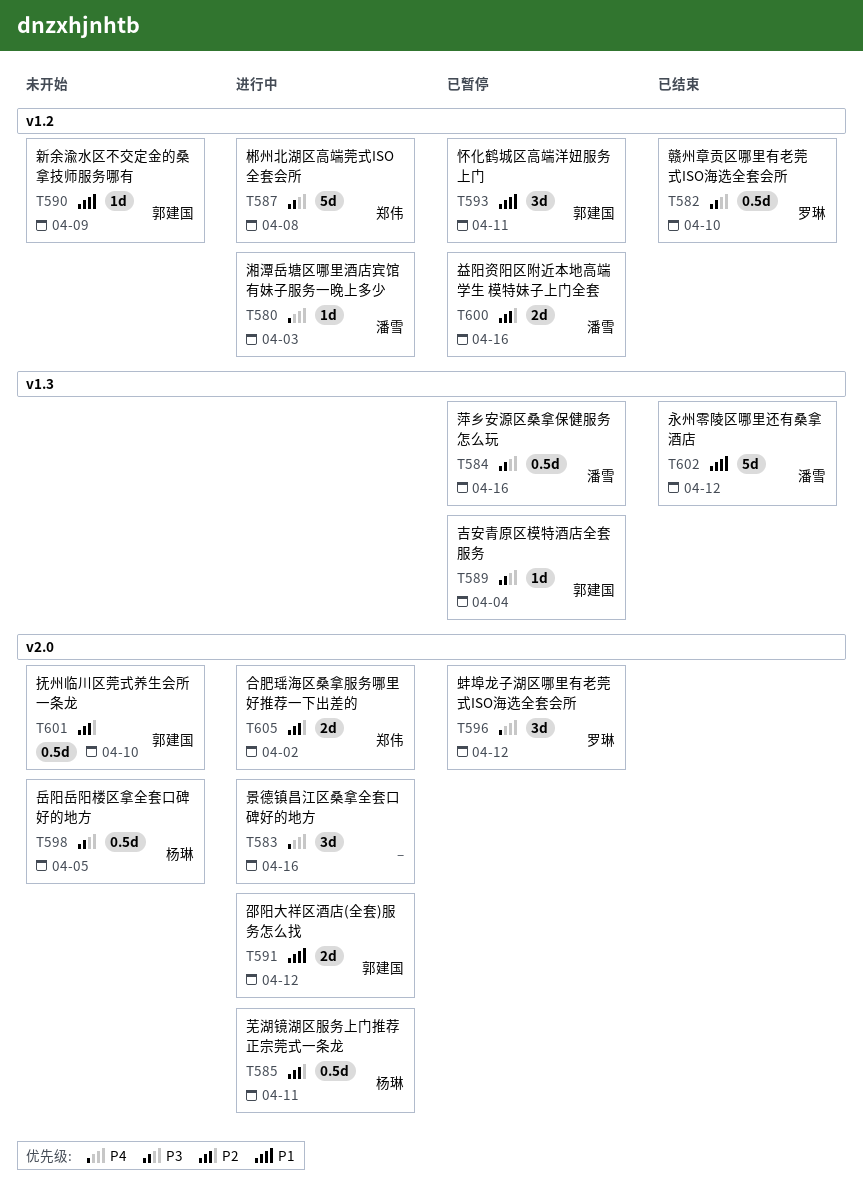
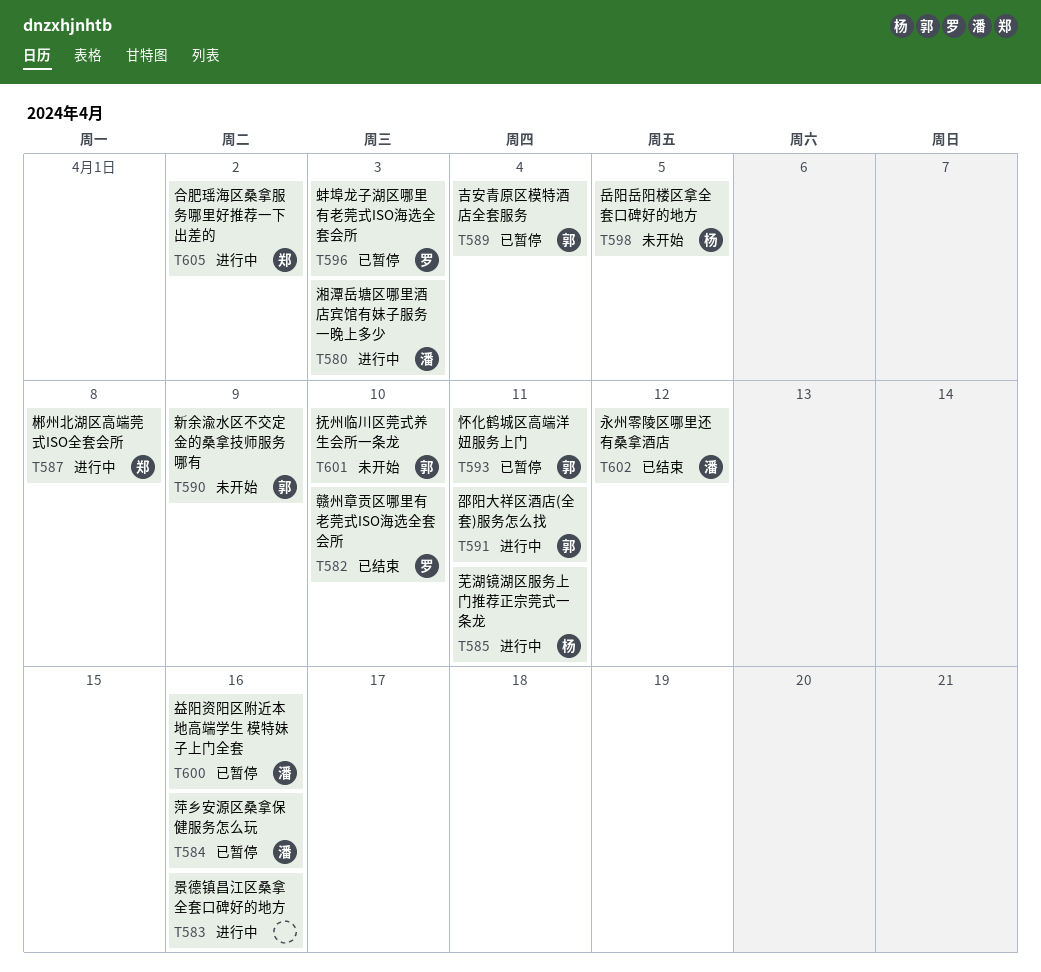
T591, due: Apr 12 -> Apr 11
T596, due: Apr 12 -> Apr 3

